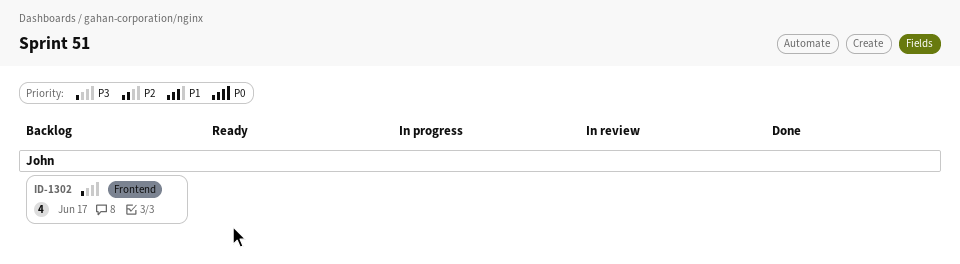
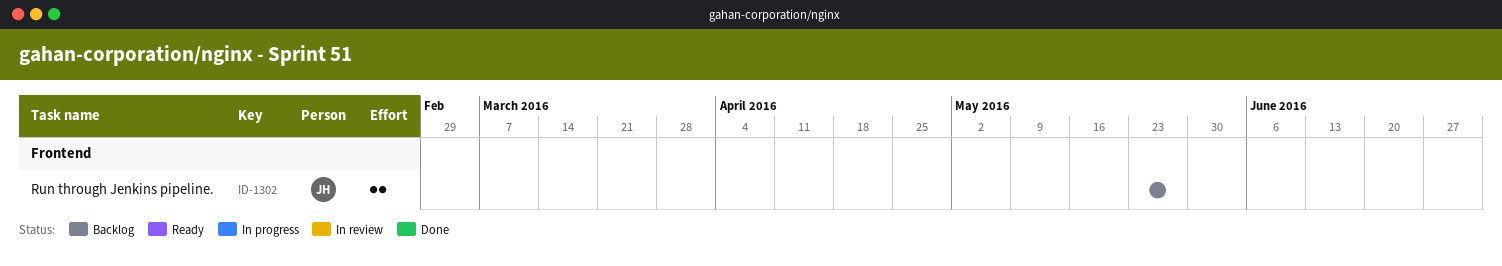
ID-1302, estimate: 4 -> 2
ID-1302, due: Jun 17 -> May 27

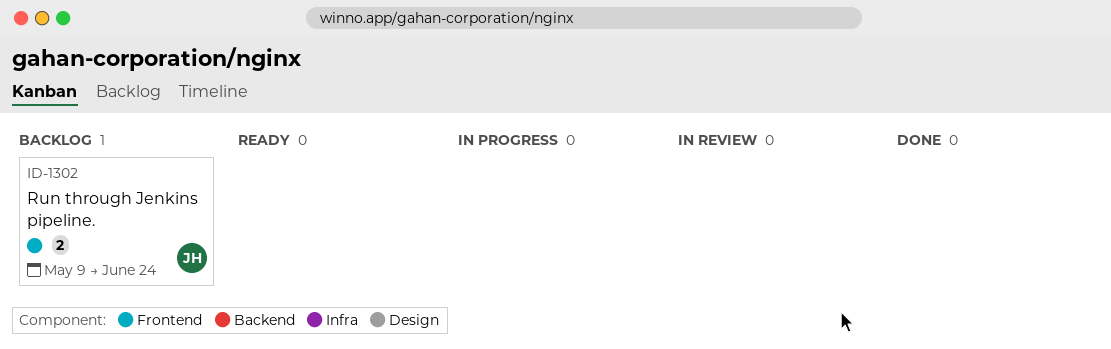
ID-1302, start: May 23 -> May 9
ID-1302, due: May 27 -> Jun 24

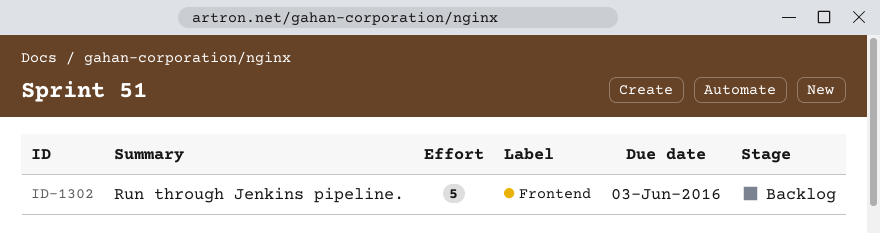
ID-1302, estimate: 2 -> 5
ID-1302, due: Jun 24 -> Jun 3

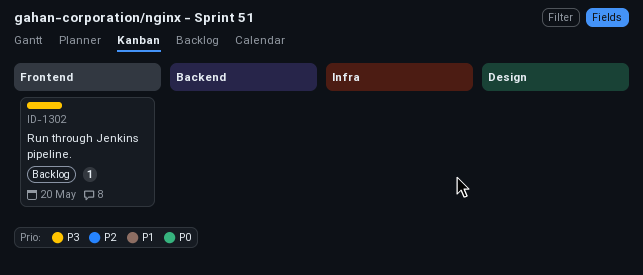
ID-1302, estimate: 5 -> 1
ID-1302, due: Jun 3 -> May 20

